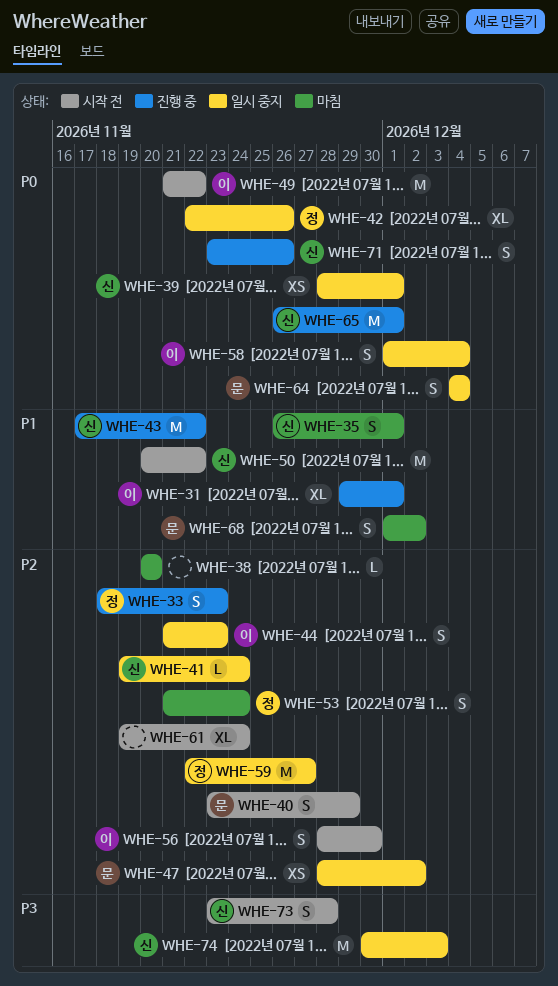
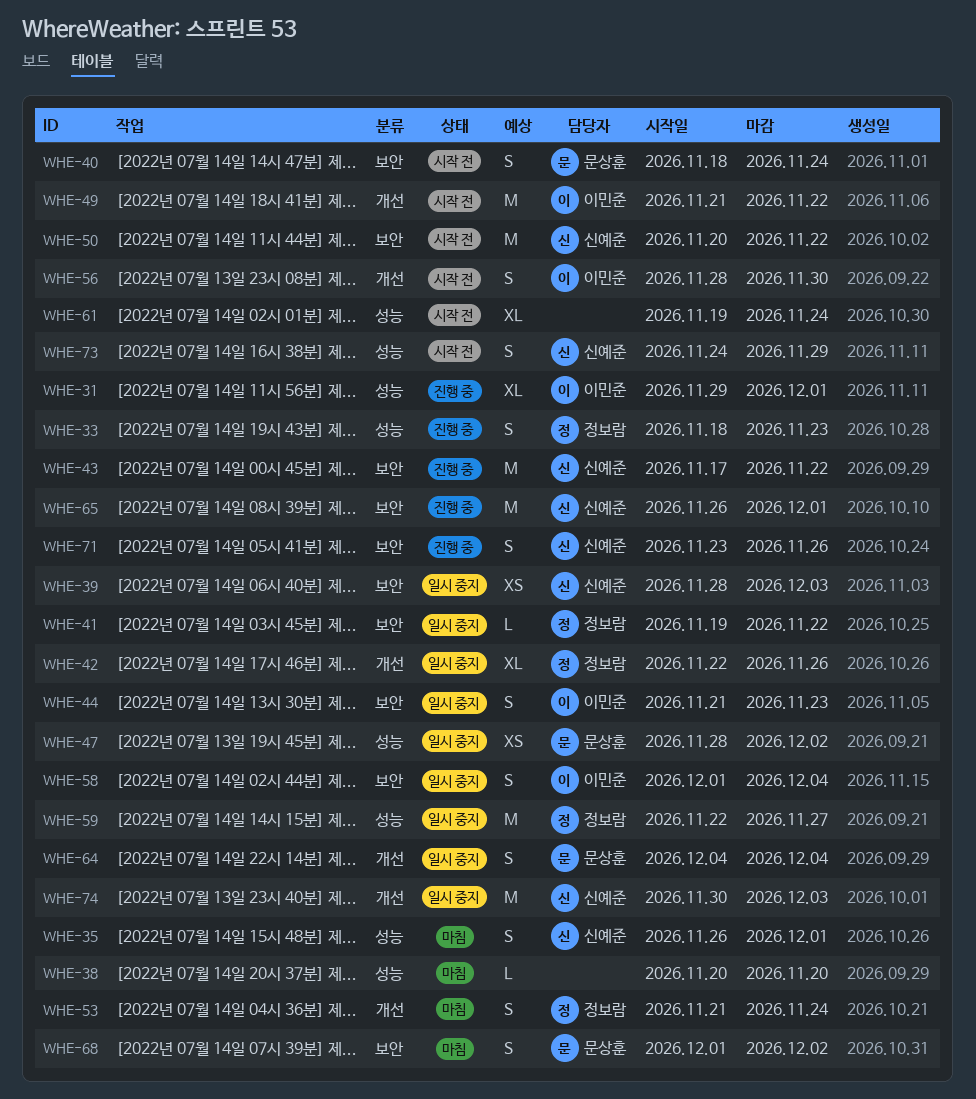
WHE-39, due: Dec 1 -> Dec 3
WHE-40, start: Nov 23 -> Nov 18
WHE-40, due: Nov 29 -> Nov 24
WHE-41, owner: 신예준 -> 정보람
WHE-41, due: Nov 24 -> Nov 22
WHE-73, start: Nov 23 -> Nov 24
WHE-73, due: Nov 28 -> Nov 29

